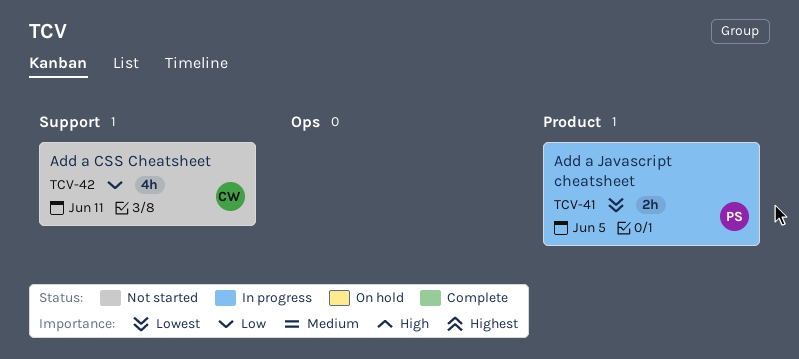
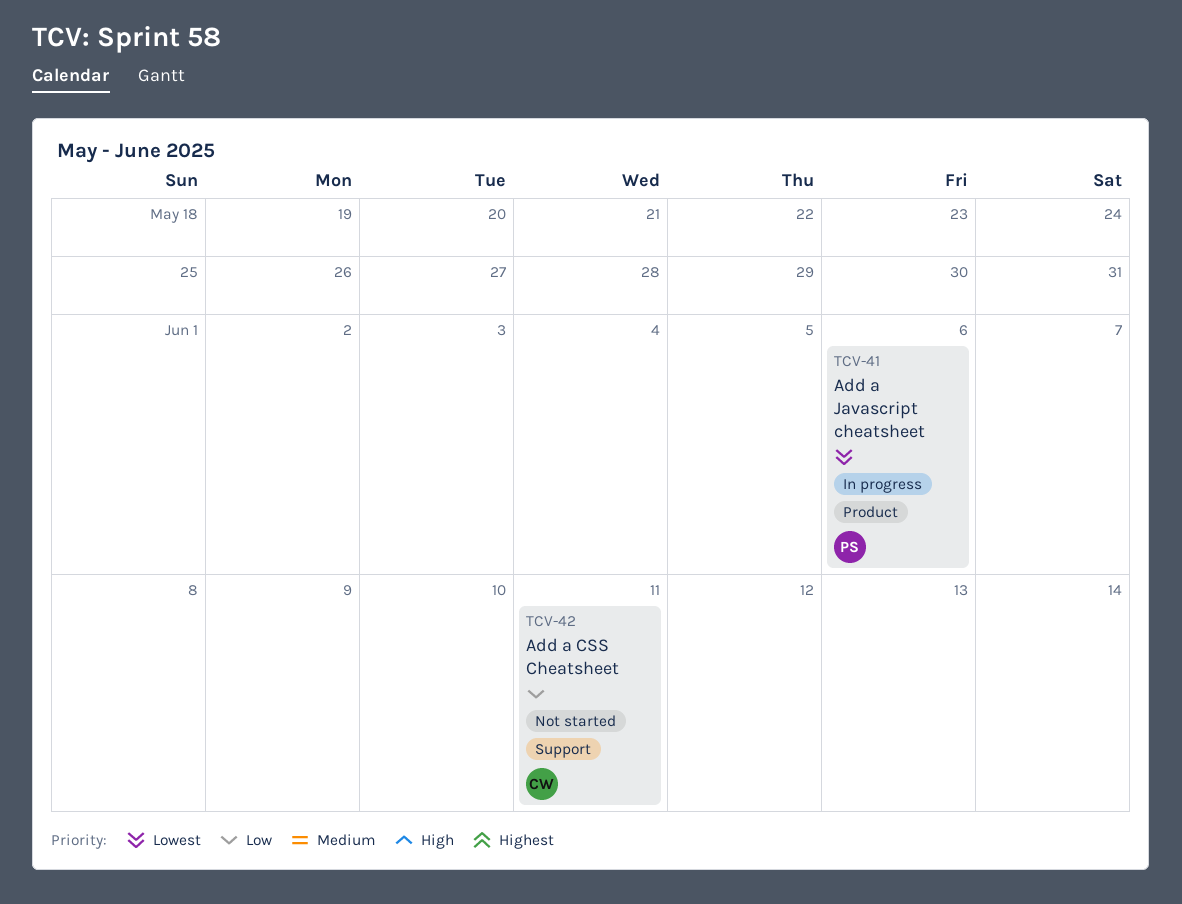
TCV-41, due: Jun 5 -> Jun 6

